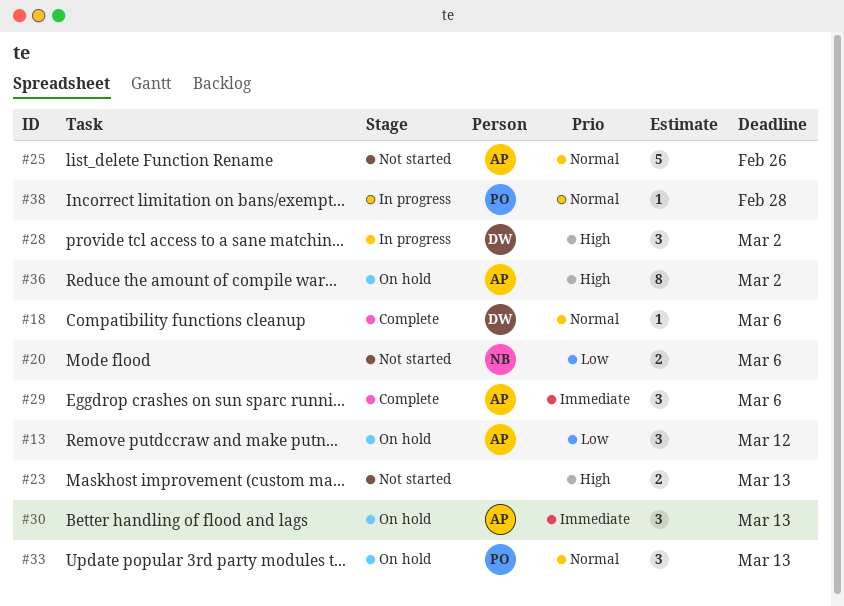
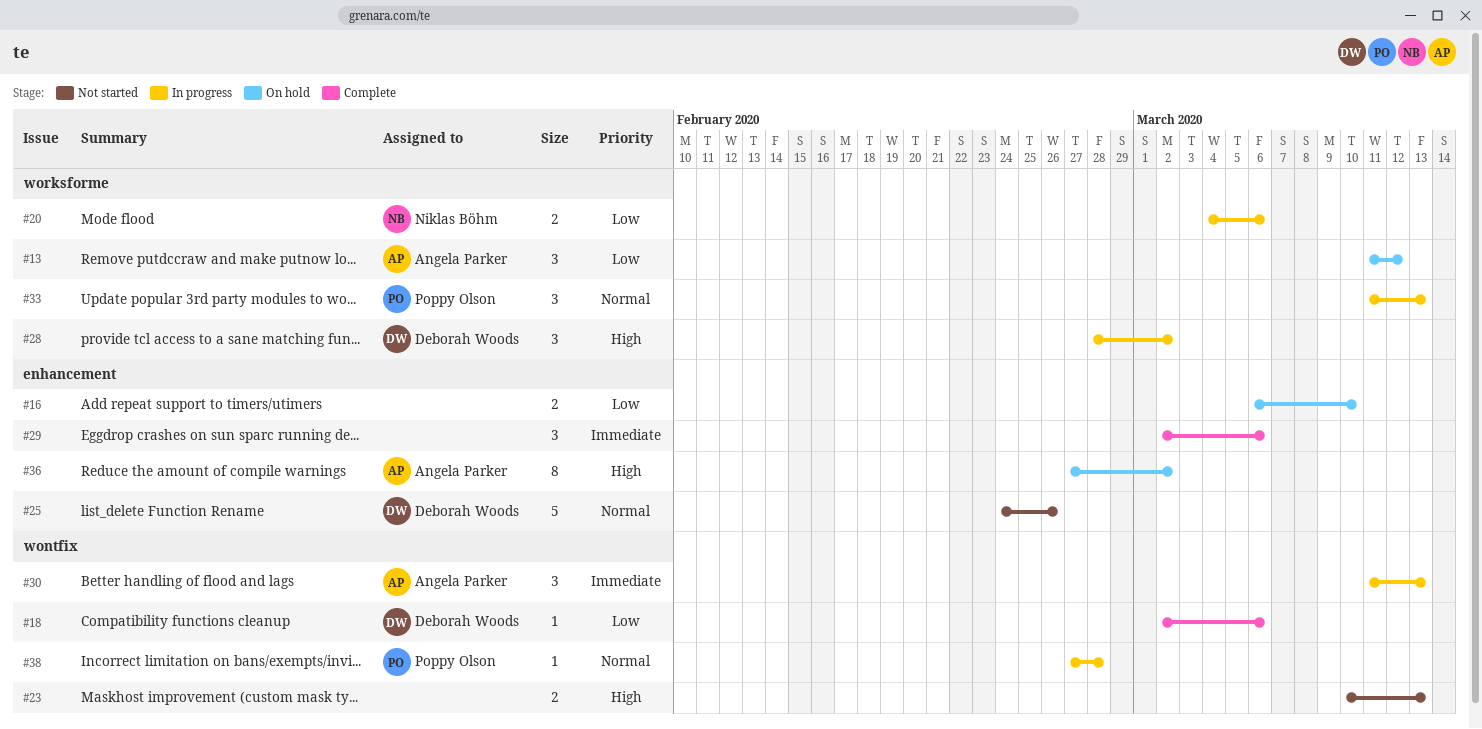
#16: none -> present
#18, priority: Normal -> Low
#20, status: Not started -> In progress
#25, owner: Angela Parker -> Deborah Woods
#29, owner: Angela Parker -> none
#30, status: On hold -> In progress
#33, status: On hold -> In progress

